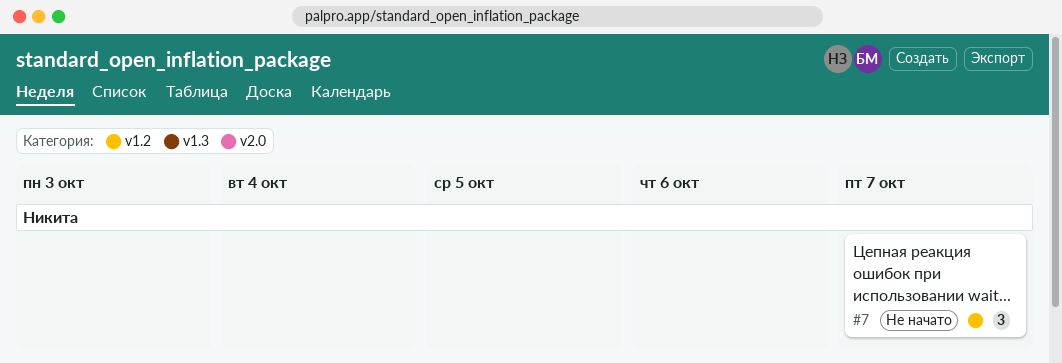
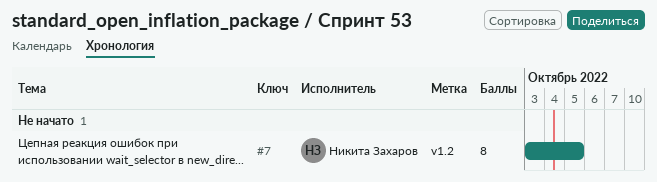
#7, estimate: 3 -> 8
#7, due: Oct 7 -> Oct 5

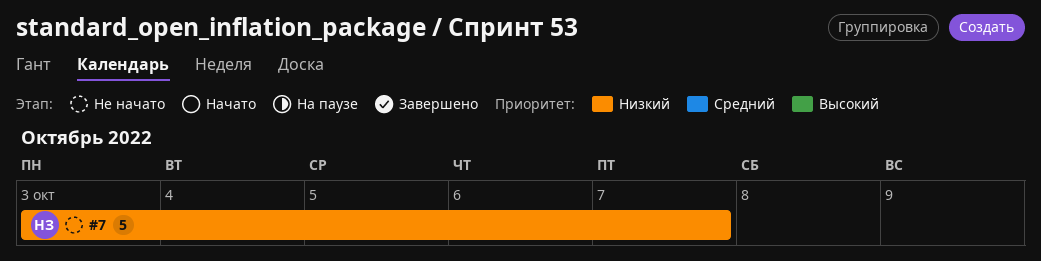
#7, estimate: 8 -> 5
#7, due: Oct 5 -> Oct 7

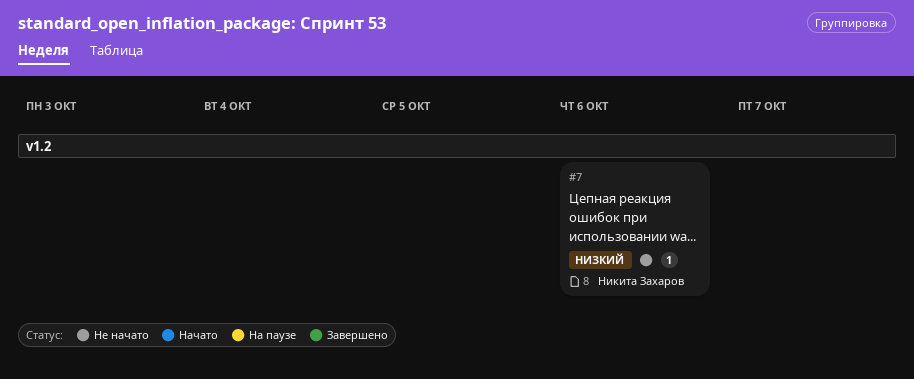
#7, estimate: 5 -> 1
#7, due: Oct 7 -> Oct 6

